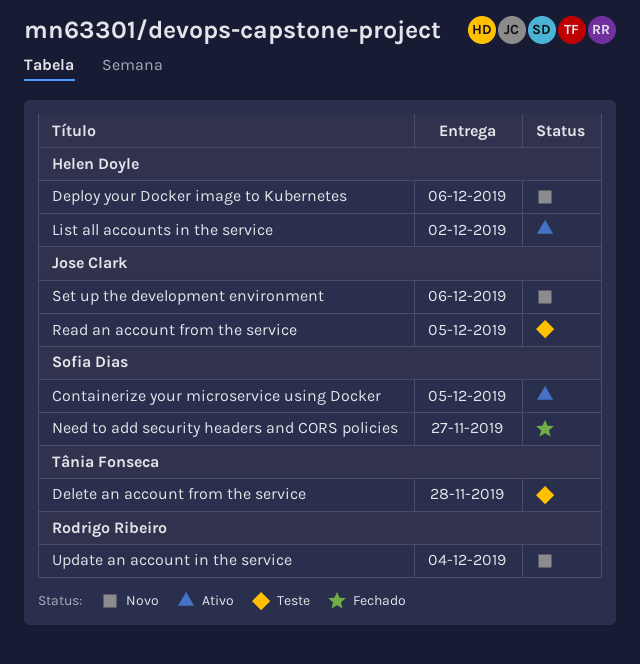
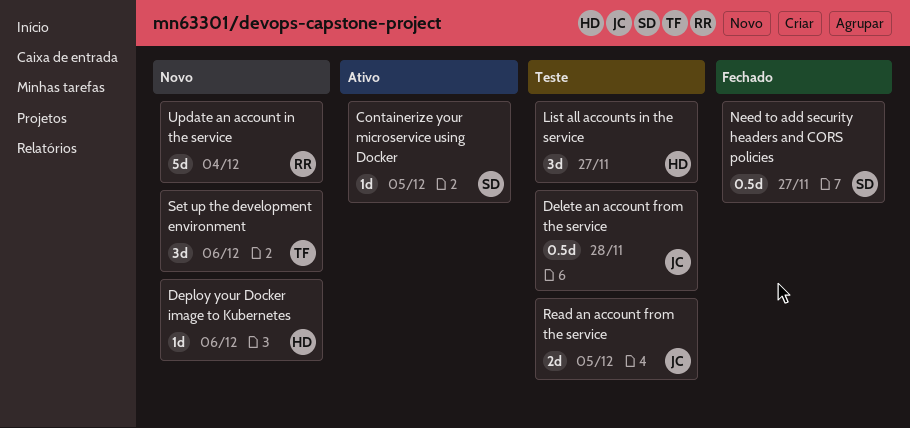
Delete an account from the service, owner: Tânia Fonseca -> Jose Clark
List all accounts in the service, status: Ativo -> Teste
List all accounts in the service, due: Dec 2 -> Nov 27
Set up the development environment, owner: Jose Clark -> Tânia Fonseca

